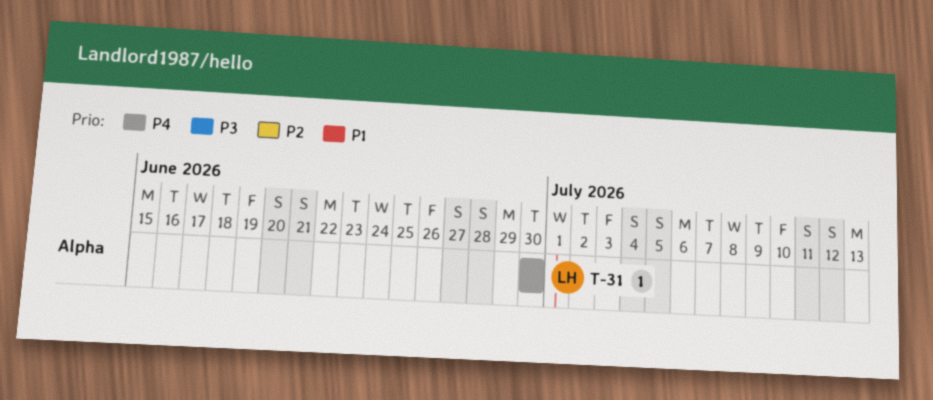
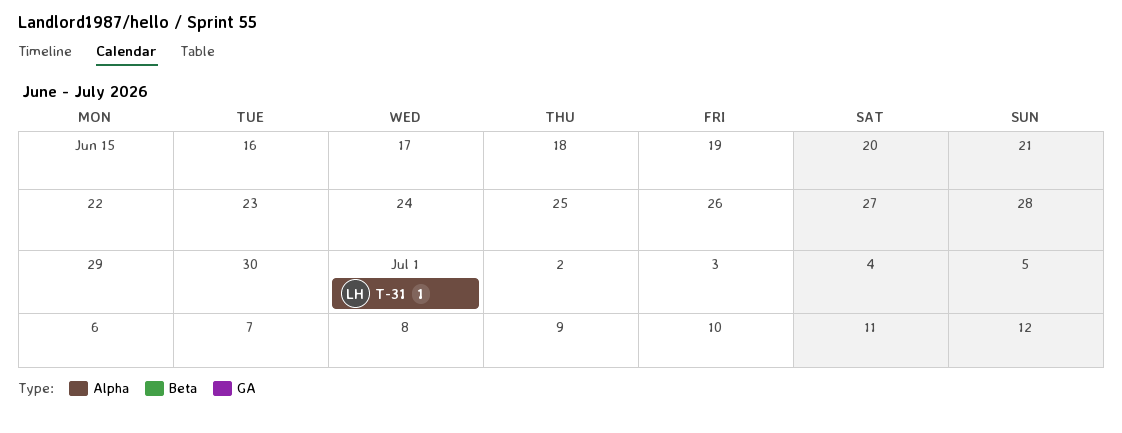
T-31, start: Jun 30 -> Jul 1
T-31, due: Jun 30 -> Jul 1

